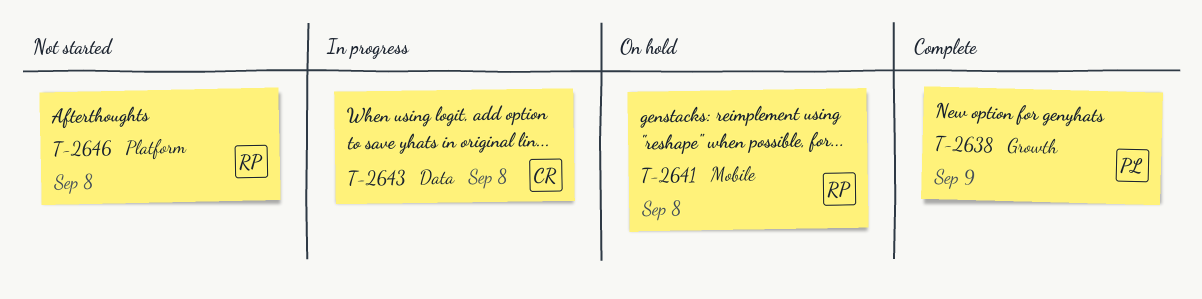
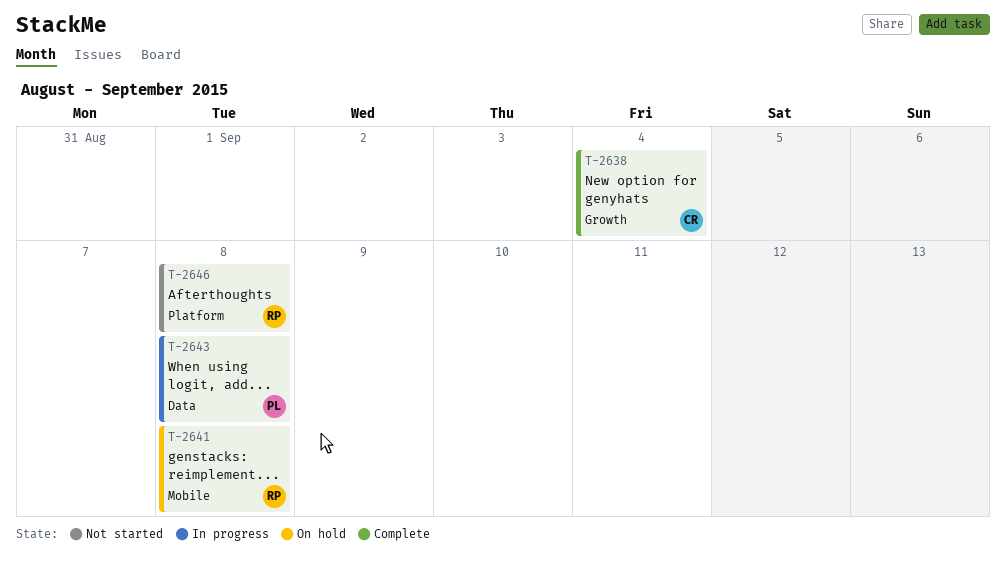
T-2638, owner: PL -> CR
T-2638, due: Sep 9 -> Sep 4
T-2643, owner: CR -> PL

